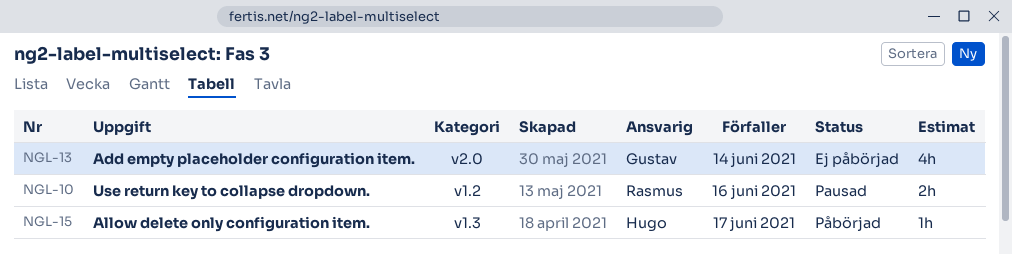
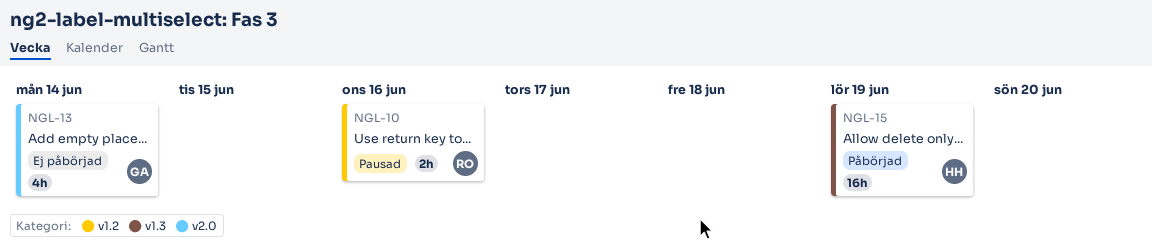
NGL-15, estimate: 1h -> 16h
NGL-15, due: Jun 17 -> Jun 19

